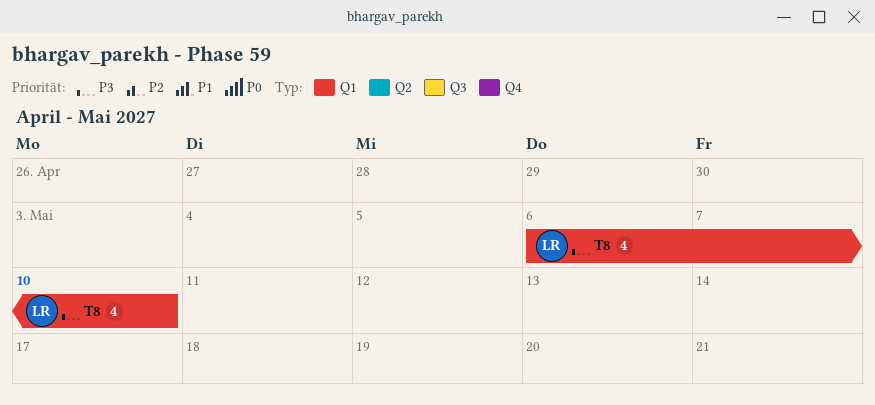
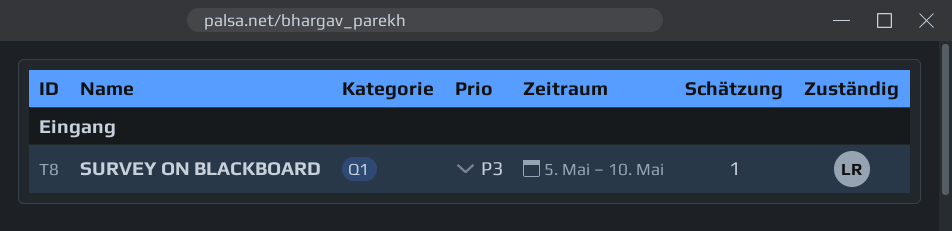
T8, estimate: 4 -> 1
T8, start: May 6 -> May 5

